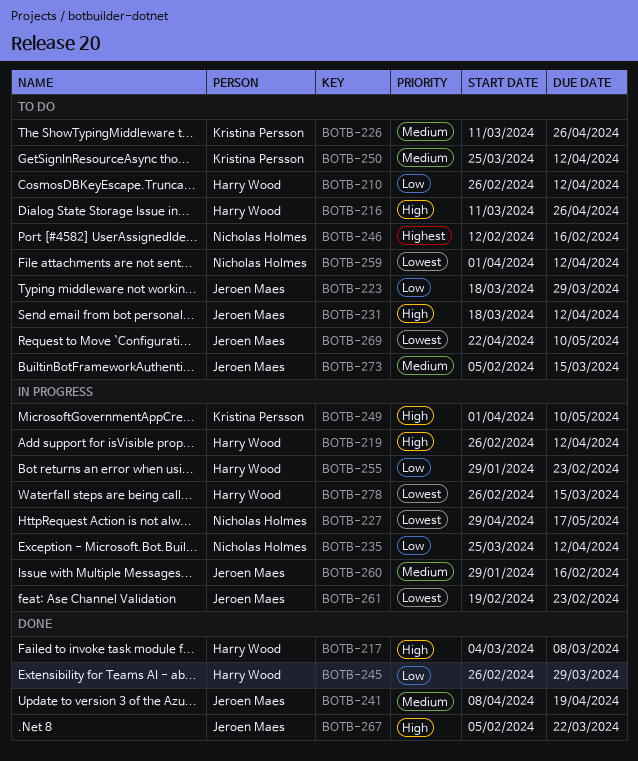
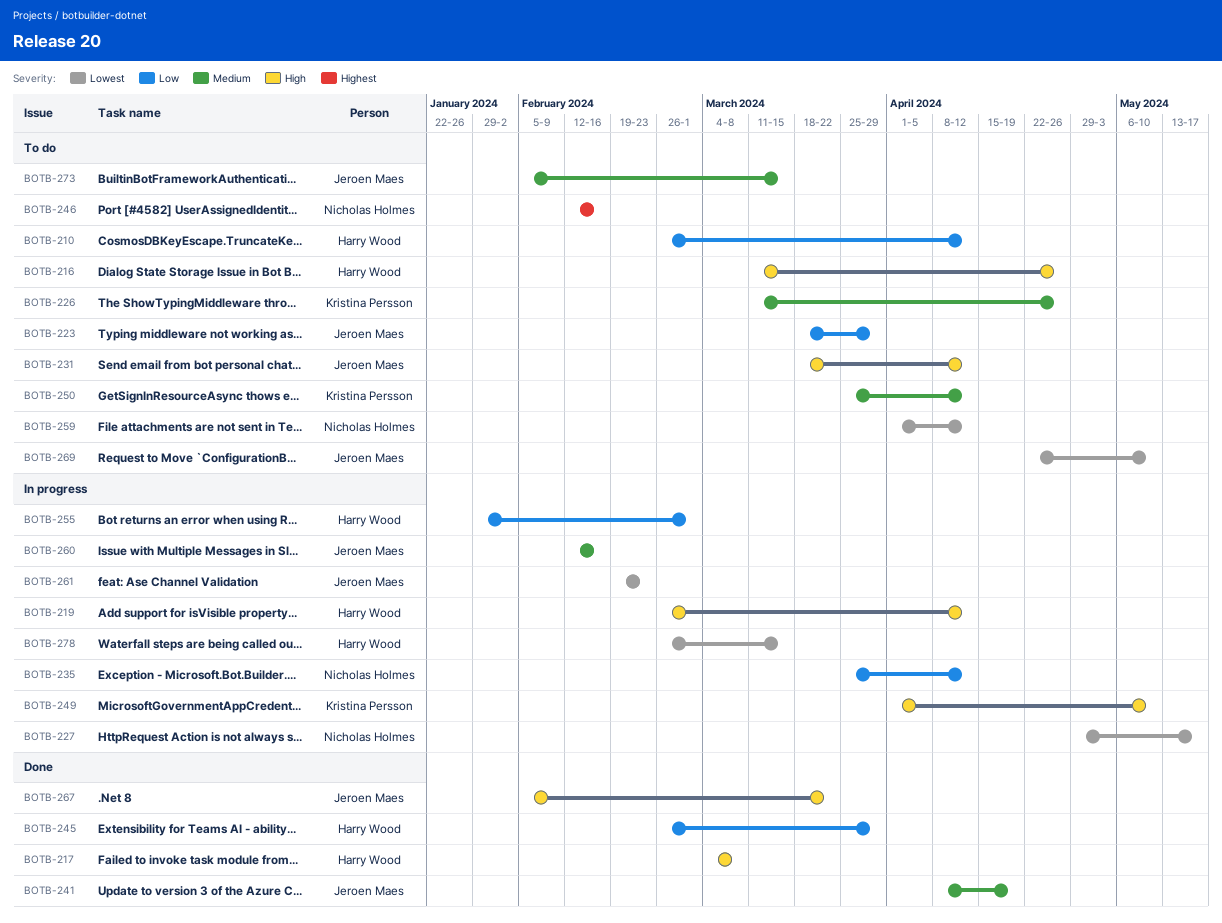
BOTB-255, due: Feb 23 -> Mar 1
BOTB-260, start: Jan 29 -> Feb 12

